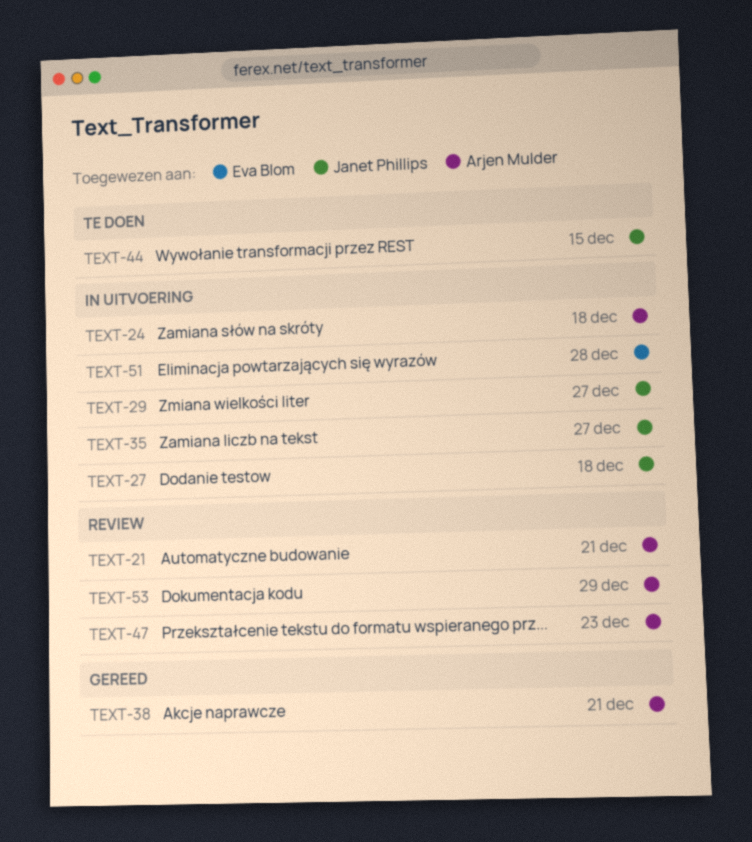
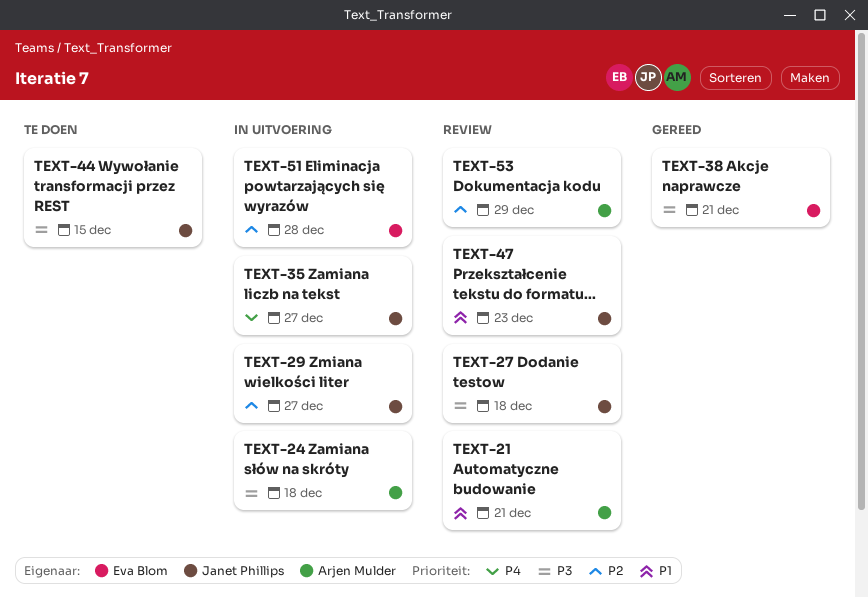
TEXT-27, status: In uitvoering -> Review
TEXT-38, owner: Arjen Mulder -> Eva Blom
TEXT-47, owner: Arjen Mulder -> Janet Phillips

